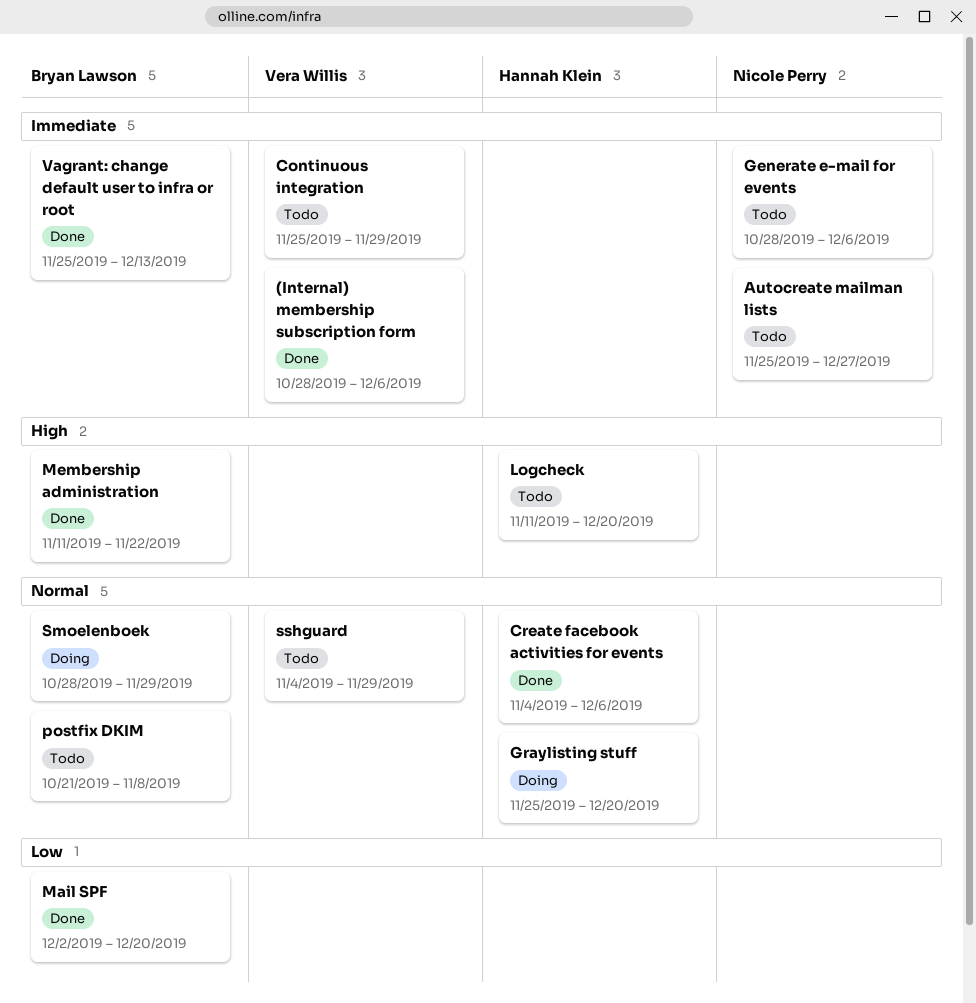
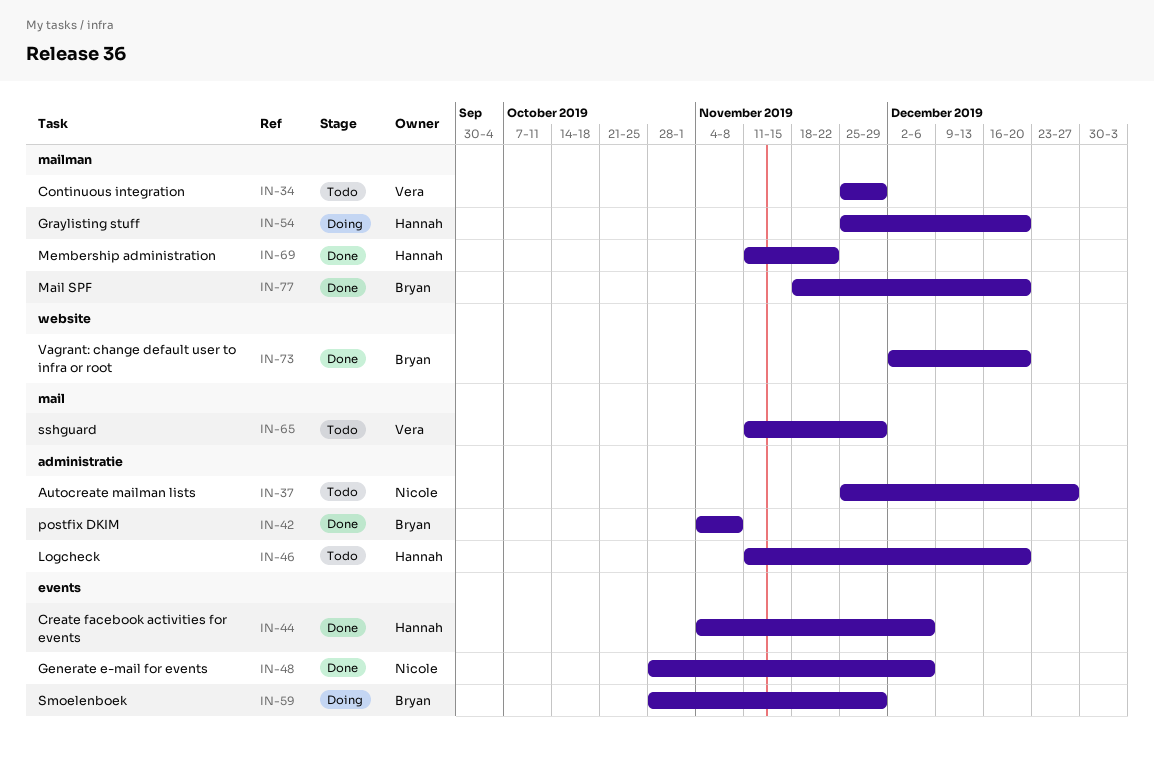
(Internal) membership subscription form: present -> none
Generate e-mail for events, status: Todo -> Done
Mail SPF, start: Dec 2 -> Nov 18
Membership administration, owner: Bryan Lawson -> Hannah Klein
postfix DKIM, status: Todo -> Done
postfix DKIM, start: Oct 21 -> Nov 4
sshguard, start: Nov 4 -> Nov 11
Vagrant: change default user to infra or root, start: Nov 25 -> Dec 2
Vagrant: change default user to infra or root, due: Dec 13 -> Dec 20

